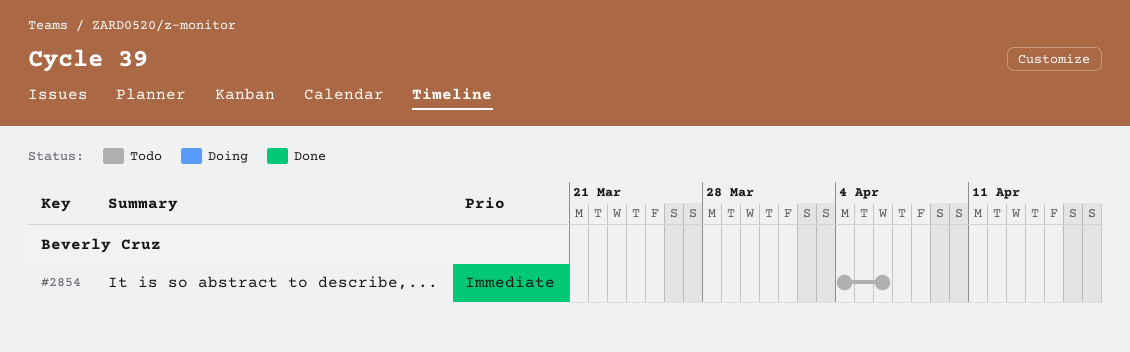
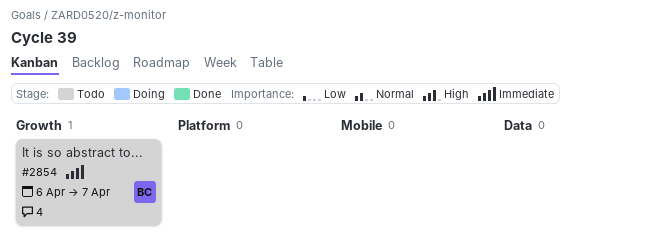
#2854, start: Apr 4 -> Apr 6
#2854, due: Apr 6 -> Apr 7

